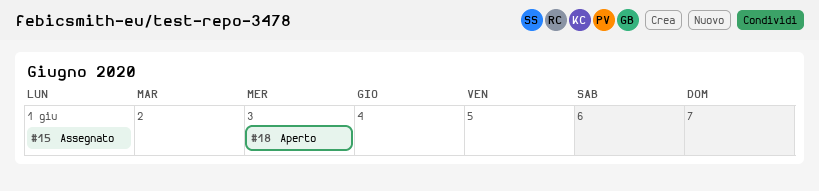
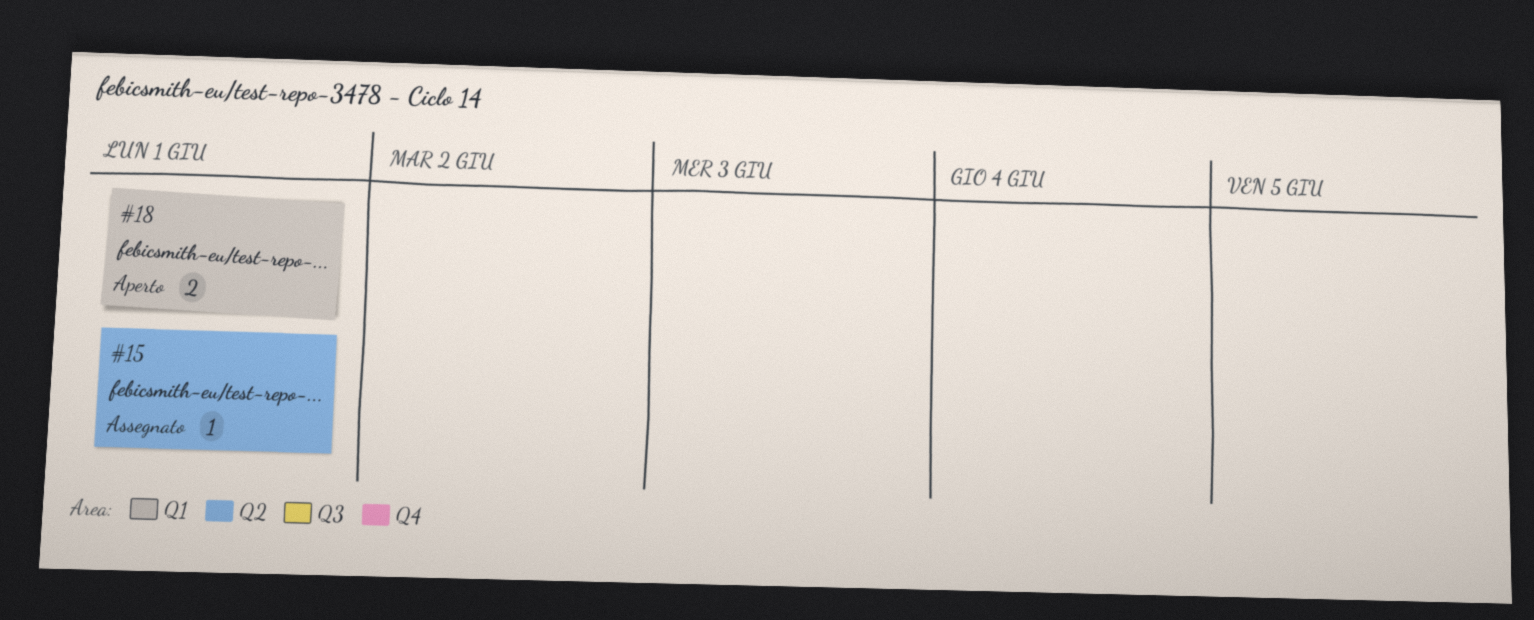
#18, due: Jun 3 -> Jun 1

